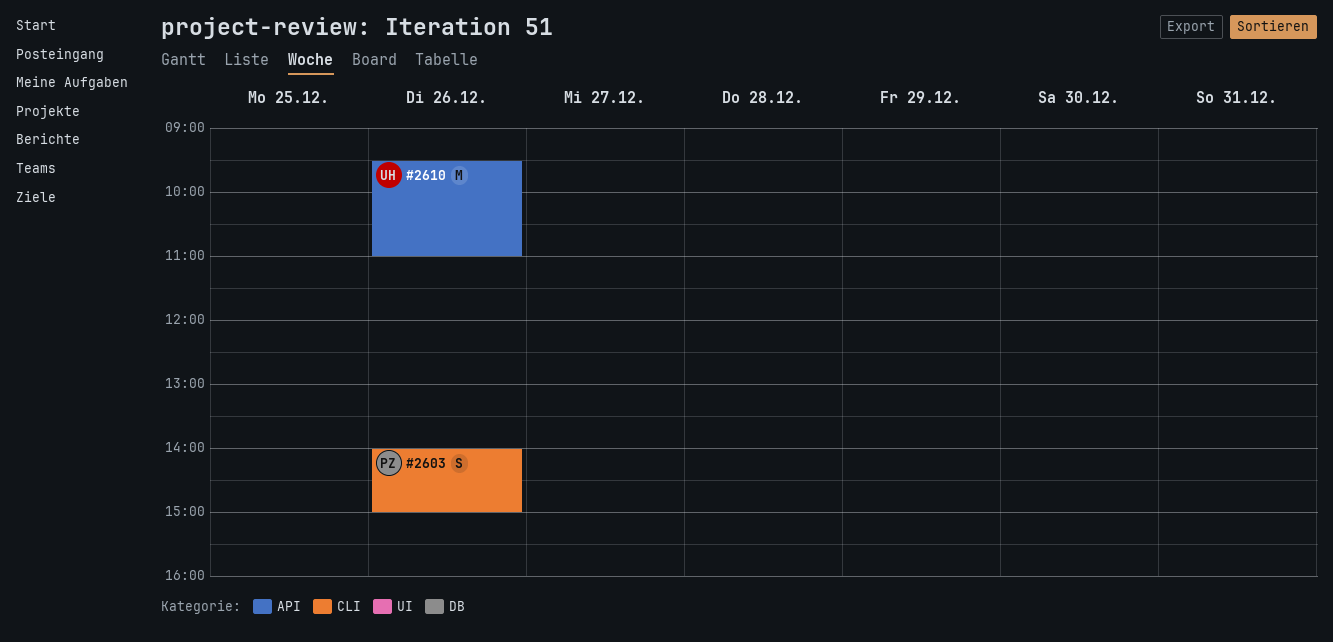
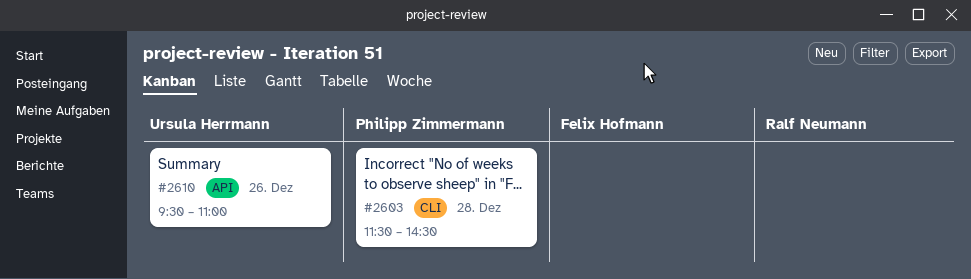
#2603, day: Dec 26 -> Dec 28
#2603, begins: 14:00 -> 11:30
#2603, ends: 15:00 -> 14:30

